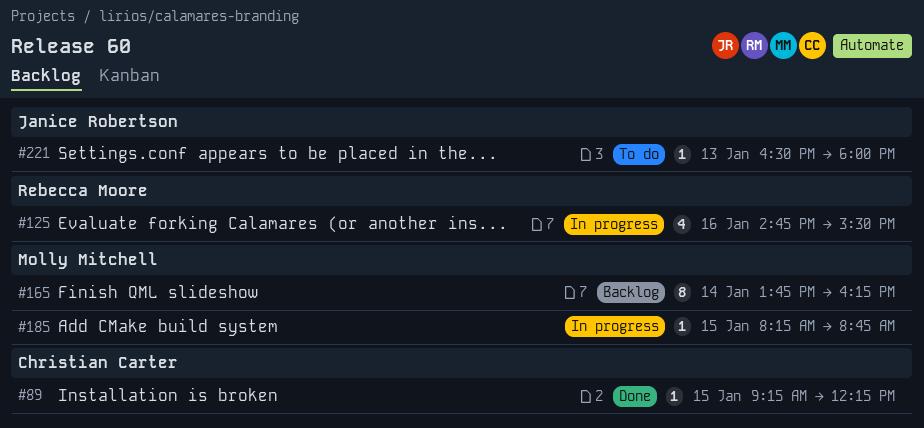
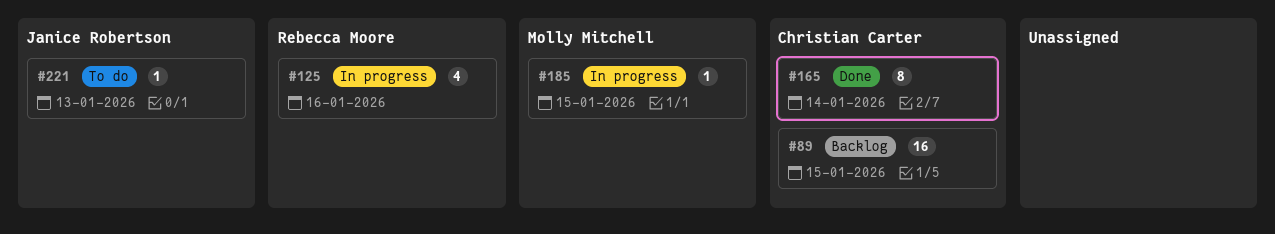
#89, status: Done -> Backlog
#89, estimate: 1 -> 16
#165, status: Backlog -> Done
#165, owner: Molly Mitchell -> Christian Carter

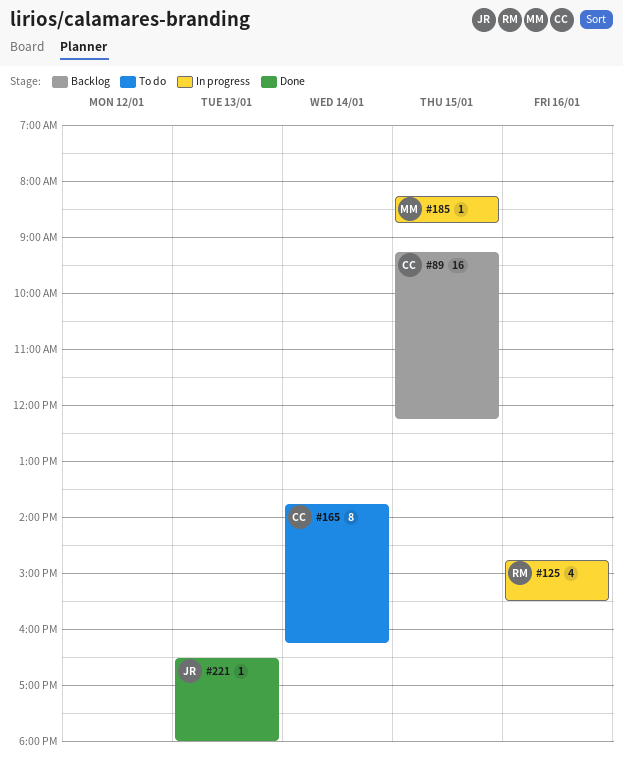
#165, status: Done -> To do
#221, status: To do -> Done

